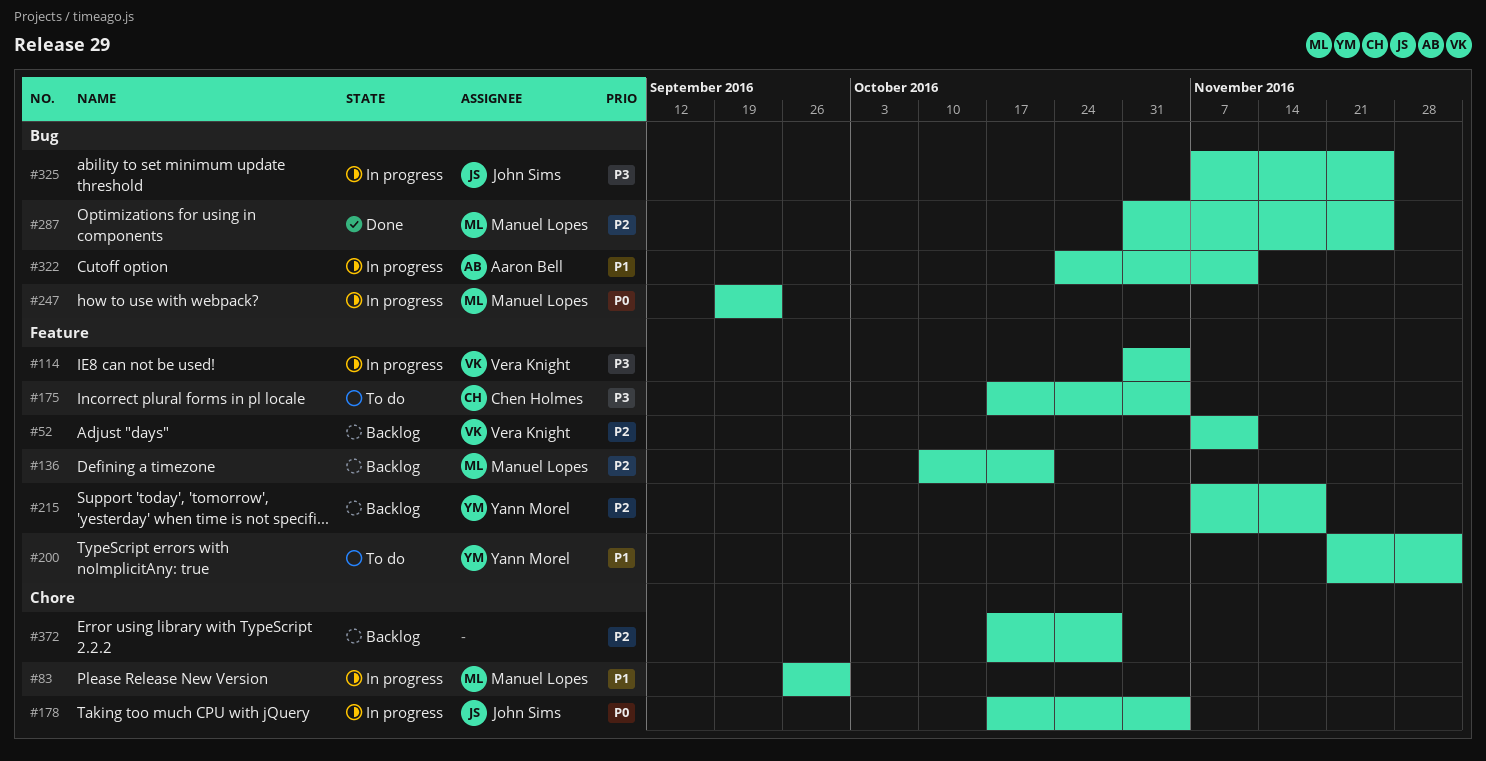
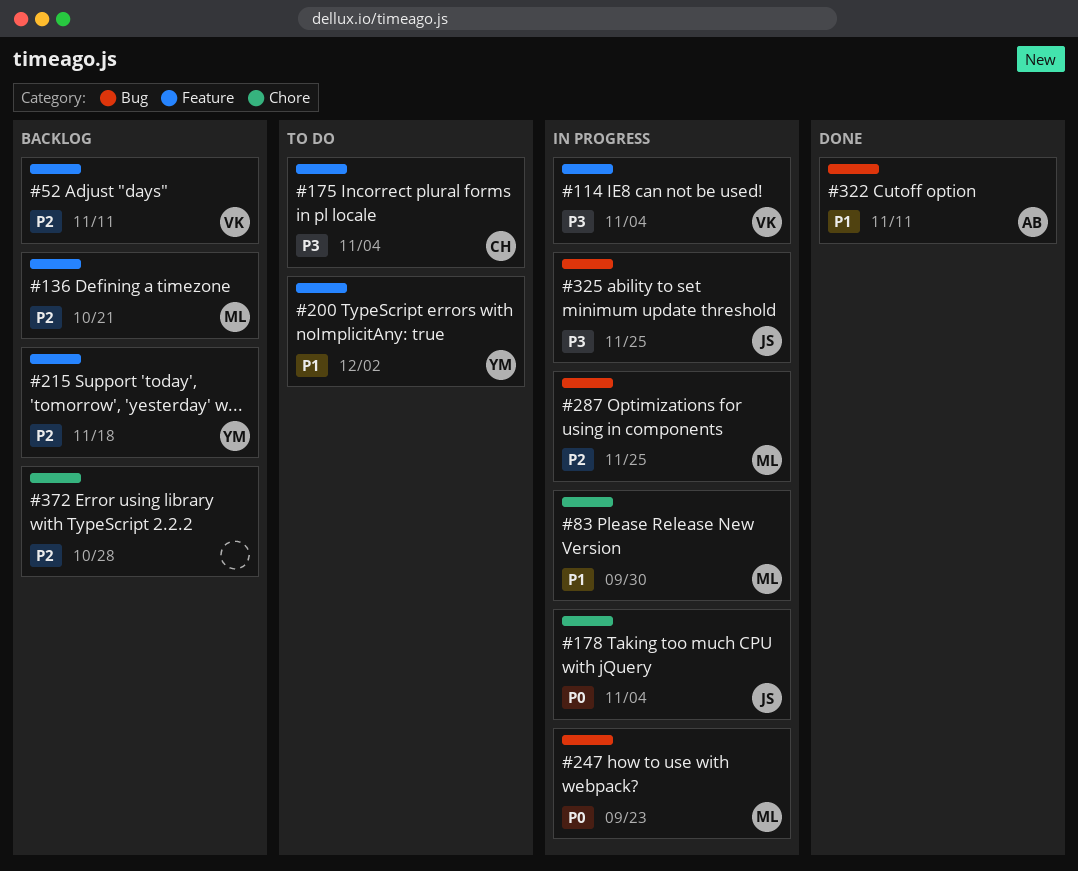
#287, status: Done -> In progress
#322, status: In progress -> Done

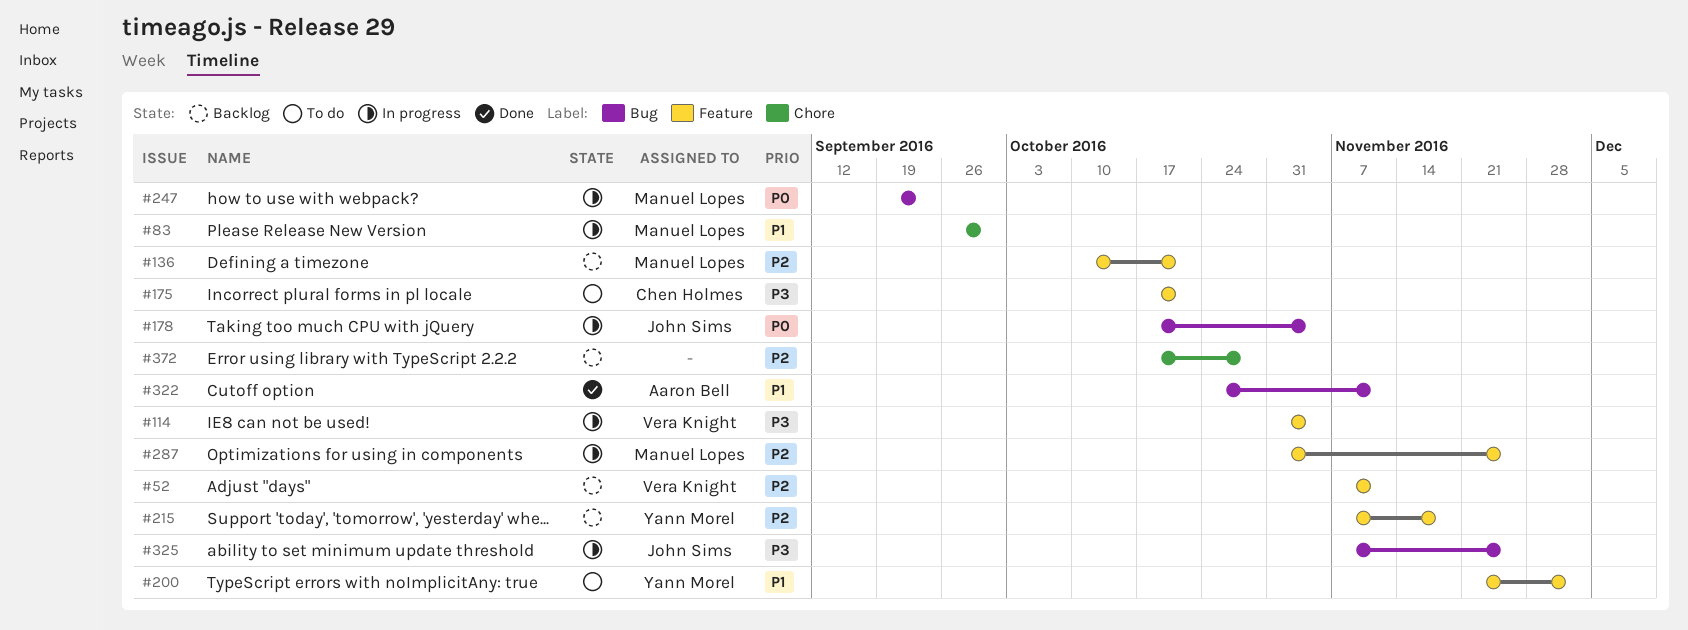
#175, due: Nov 4 -> Oct 21
#178, label: Chore -> Bug
#287, label: Bug -> Feature

